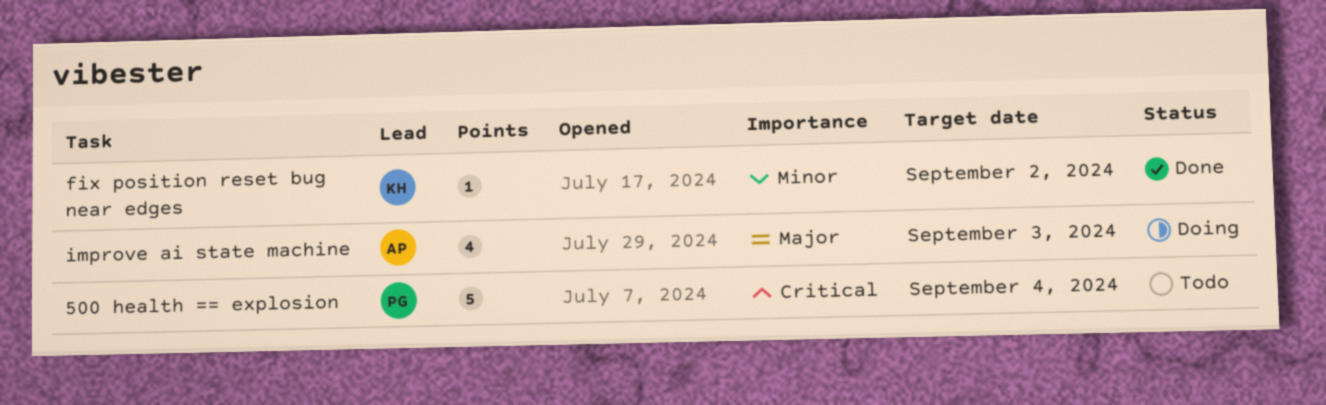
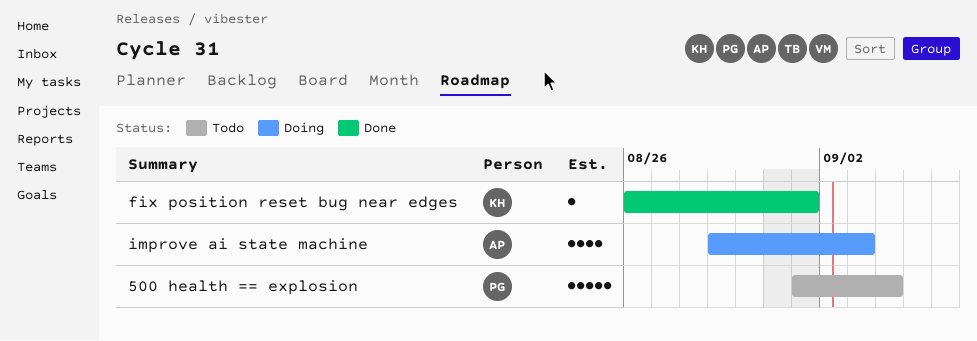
fix position reset bug near edges, due: Sep 2 -> Sep 1

